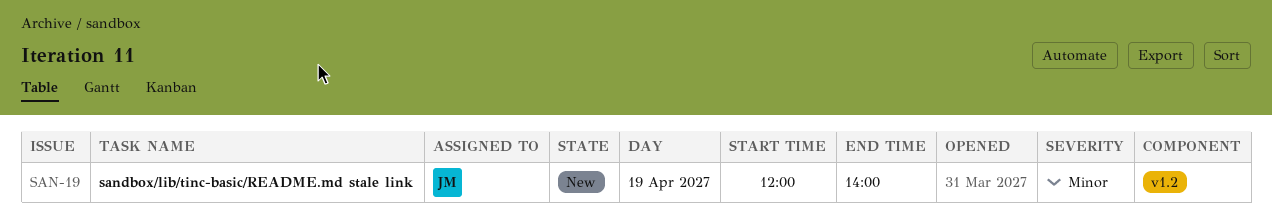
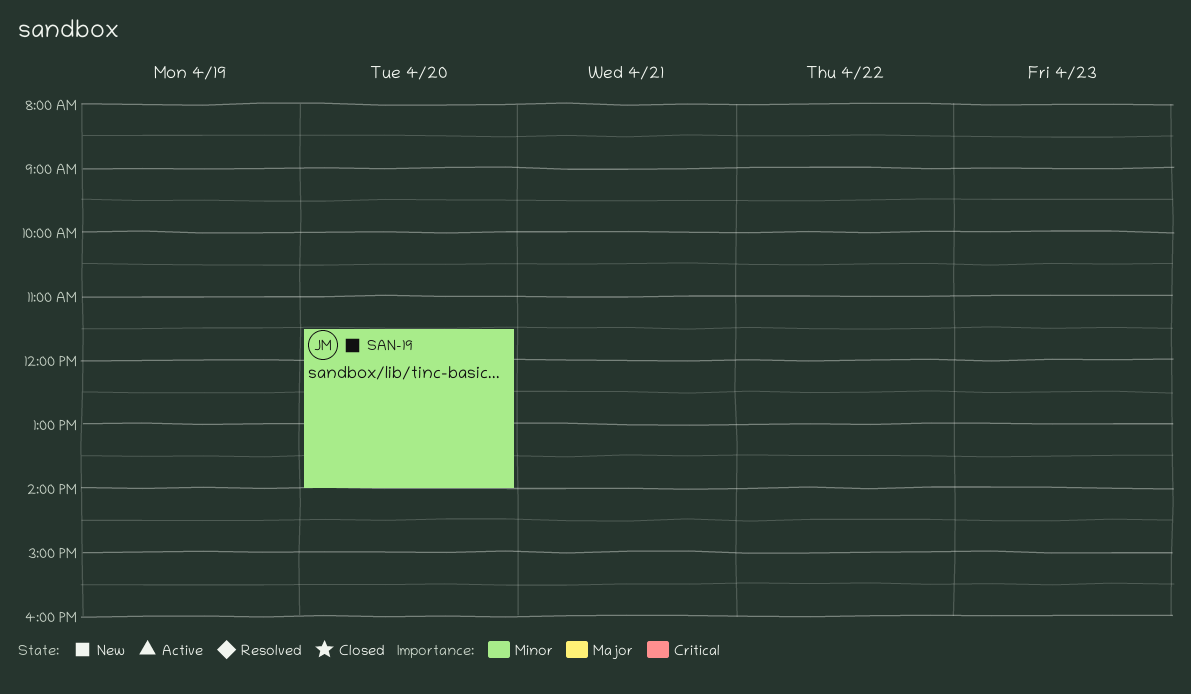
SAN-19, day: Apr 19 -> Apr 20
SAN-19, begins: 12:00 -> 11:30

